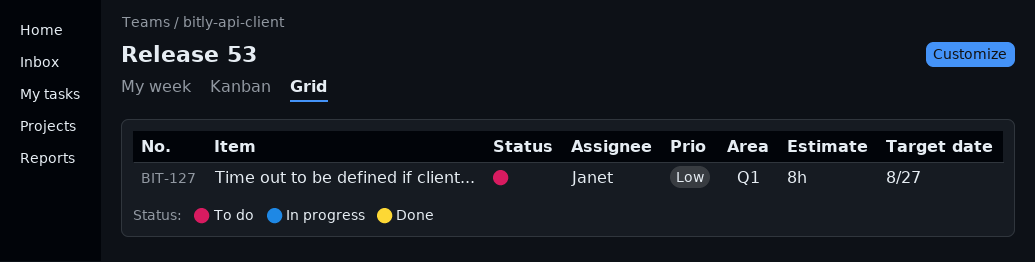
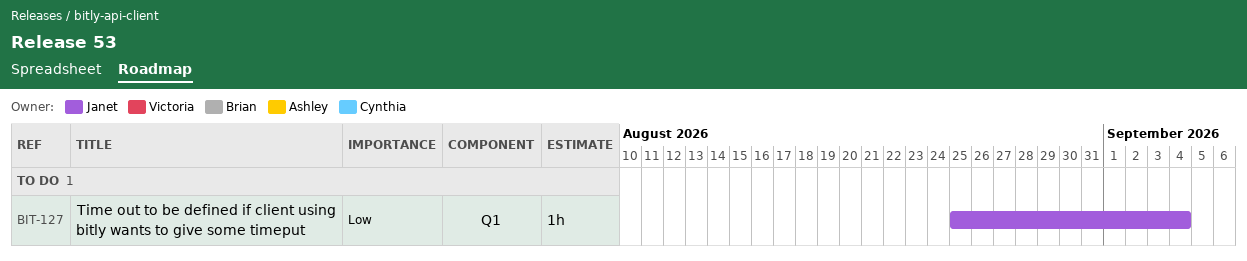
BIT-127, estimate: 8h -> 1h
BIT-127, due: Aug 27 -> Sep 4

